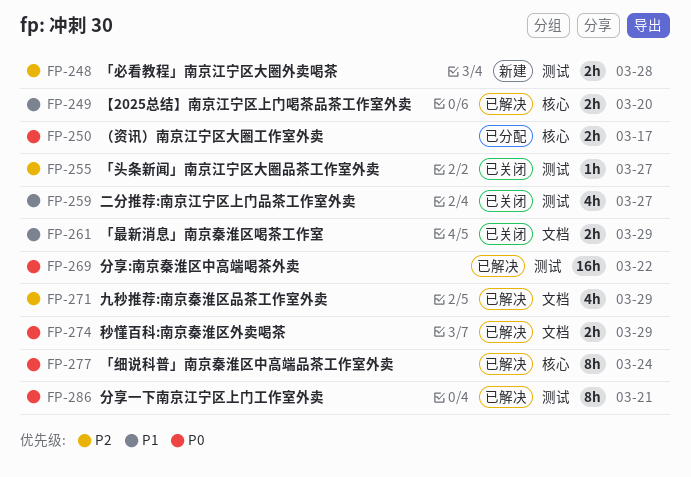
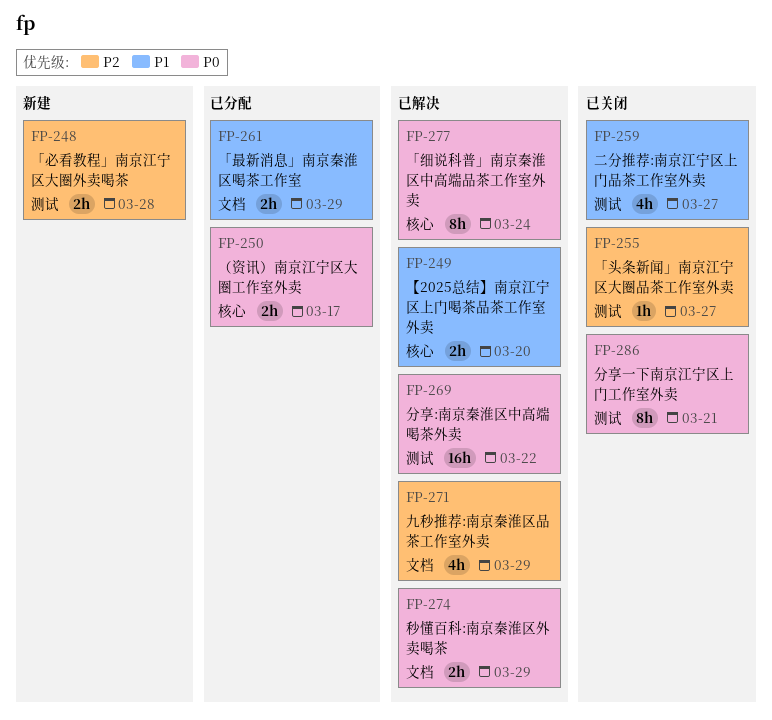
FP-261, status: 已关闭 -> 已分配
FP-286, status: 已解决 -> 已关闭

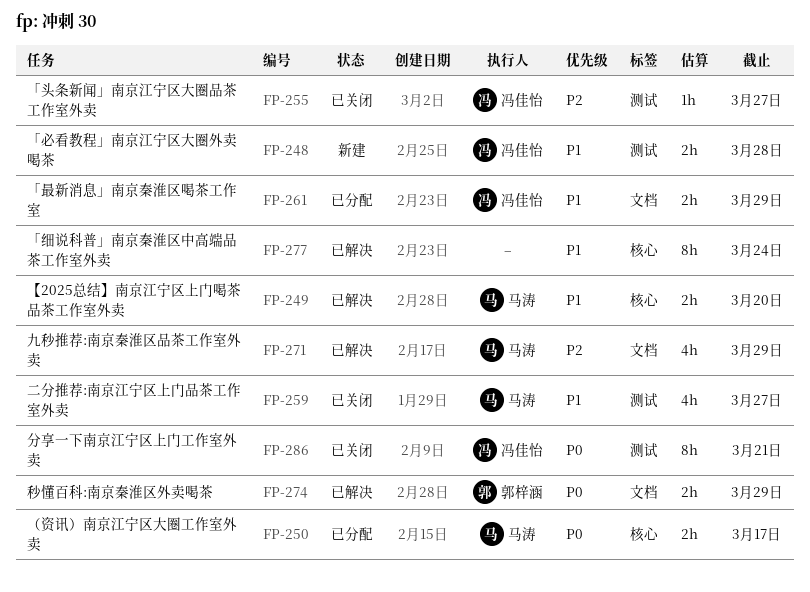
FP-248, priority: P2 -> P1
FP-269: present -> none
FP-277, priority: P0 -> P1

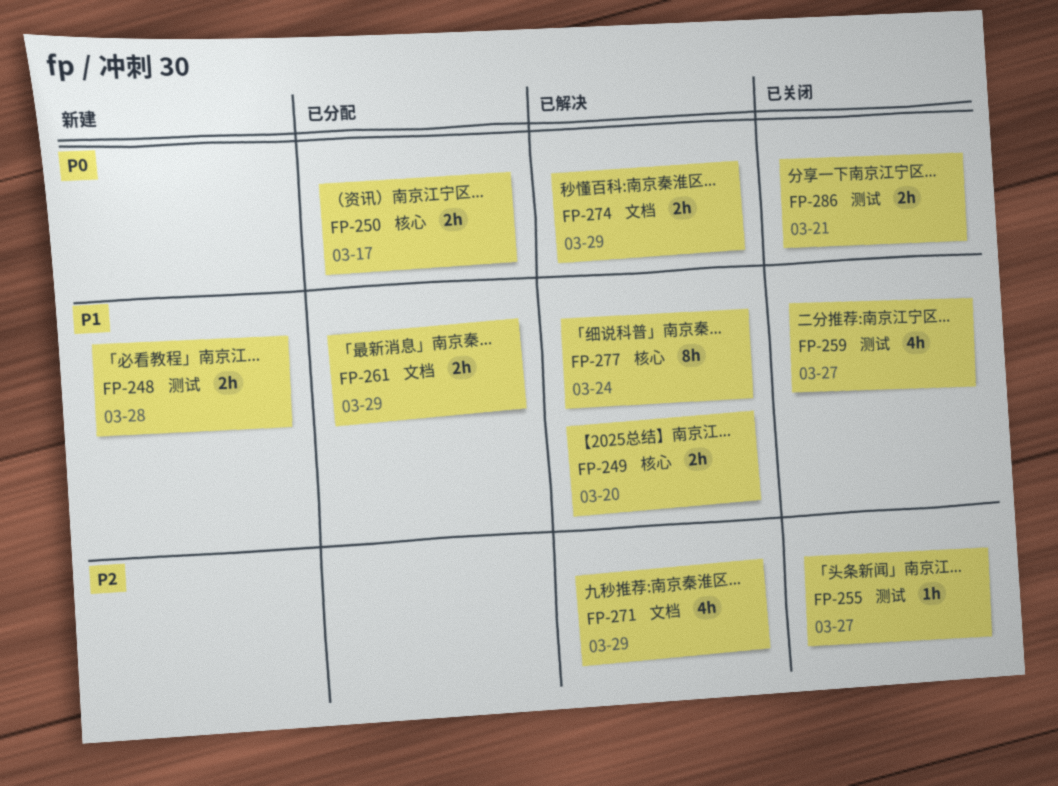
FP-286, estimate: 8h -> 2h

